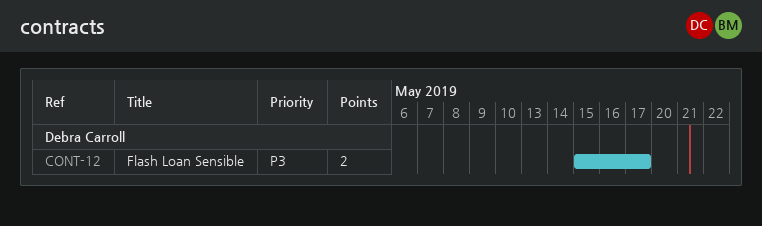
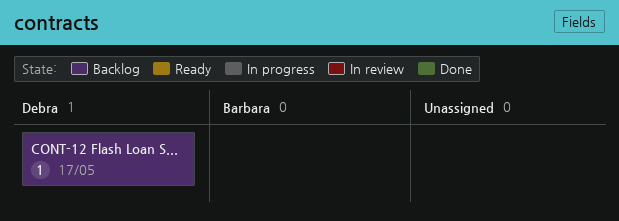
CONT-12, estimate: 2 -> 1

